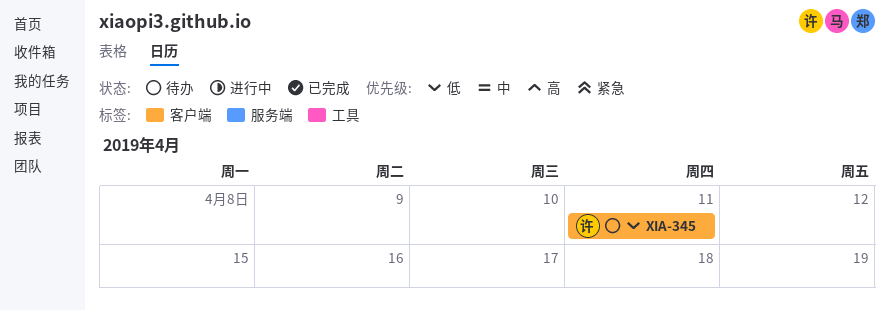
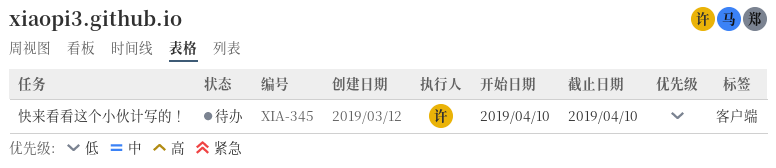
XIA-345, start: Apr 11 -> Apr 10
XIA-345, due: Apr 11 -> Apr 10

